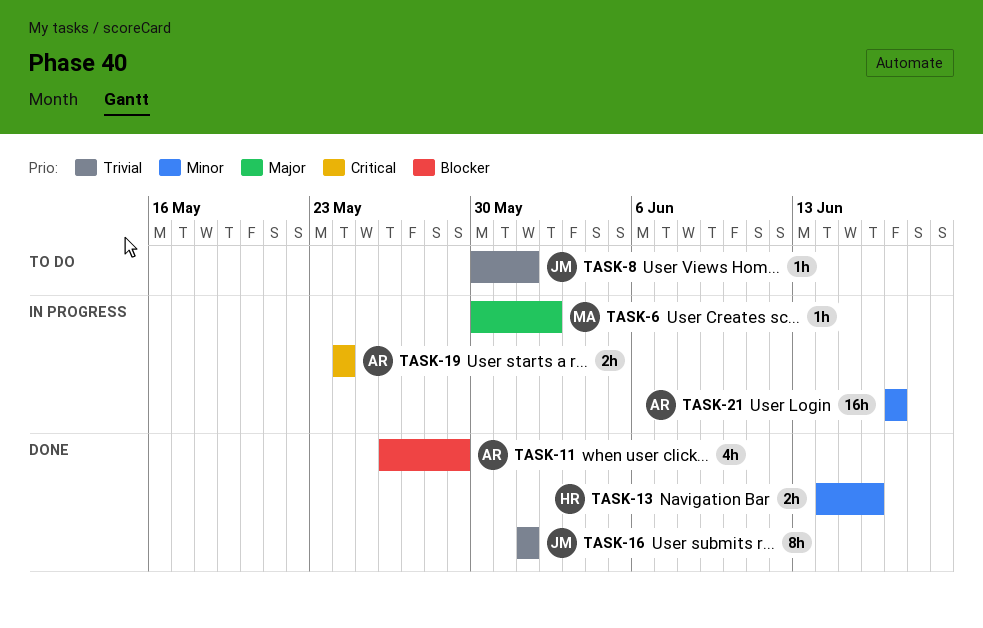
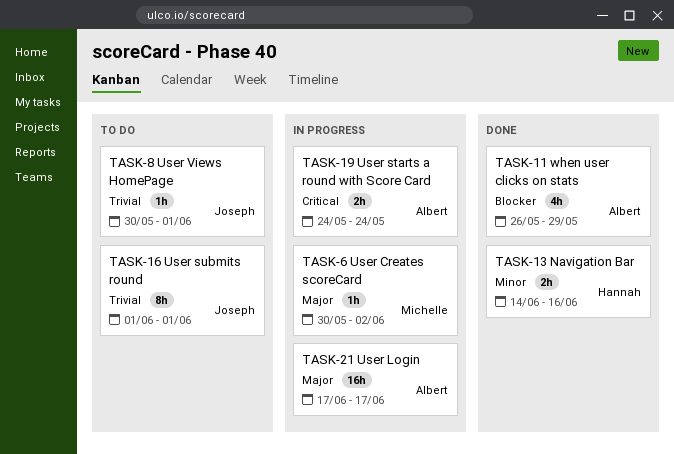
TASK-16, status: Done -> To do
TASK-21, priority: Minor -> Major

